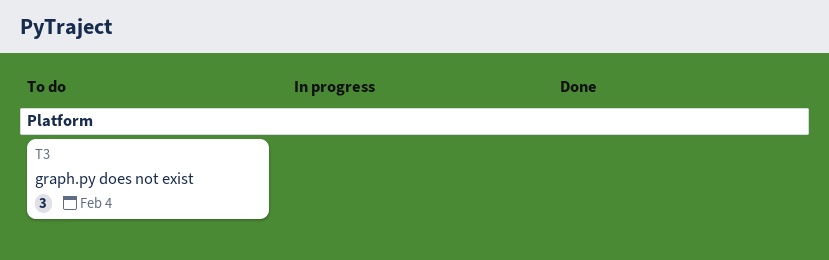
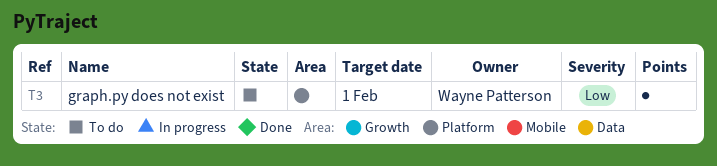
T3, estimate: 3 -> 1
T3, due: Feb 4 -> Feb 1

